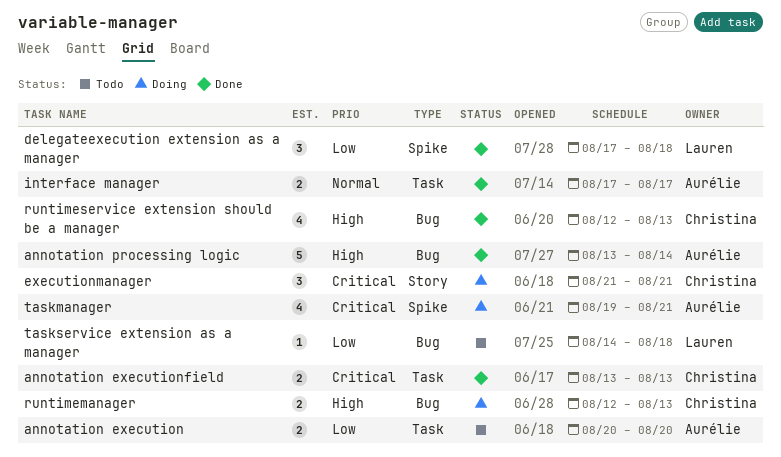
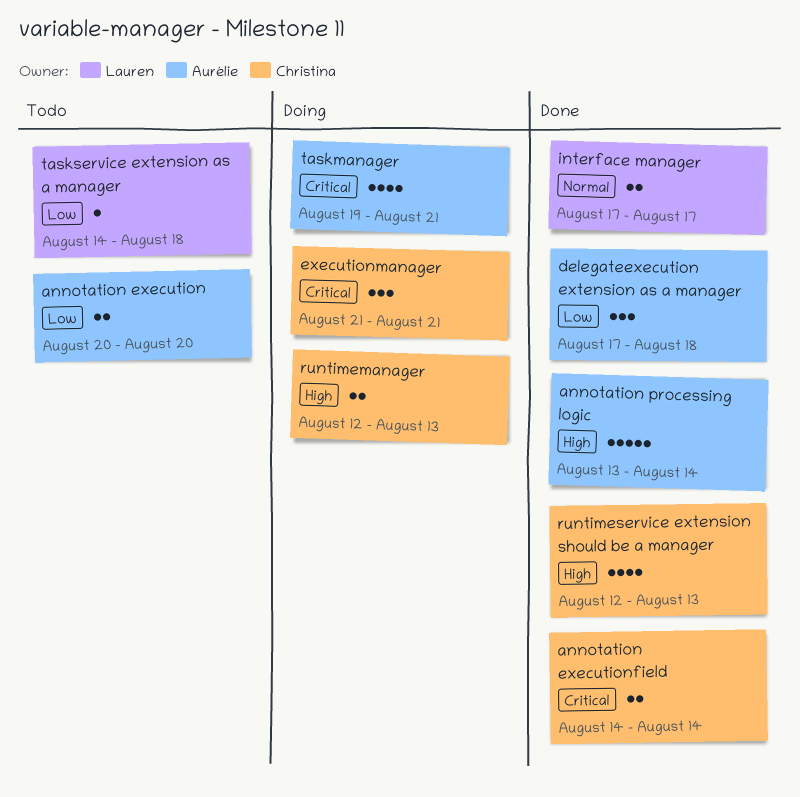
annotation executionfield, start: Aug 13 -> Aug 14
annotation executionfield, due: Aug 13 -> Aug 14
delegateexecution extension as a manager, owner: Lauren -> Aurélie
interface manager, owner: Aurélie -> Lauren

